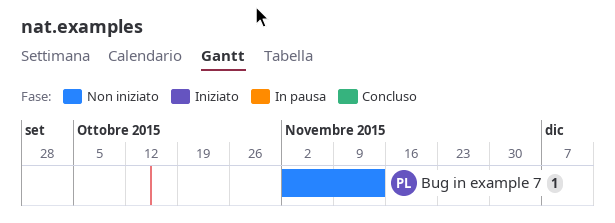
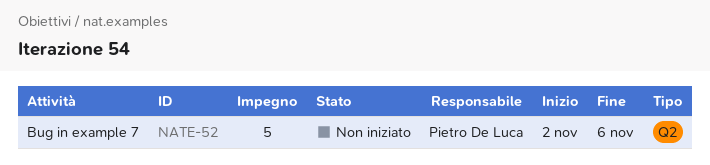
Bug in example 7, estimate: 1 -> 5
Bug in example 7, due: Nov 13 -> Nov 6

